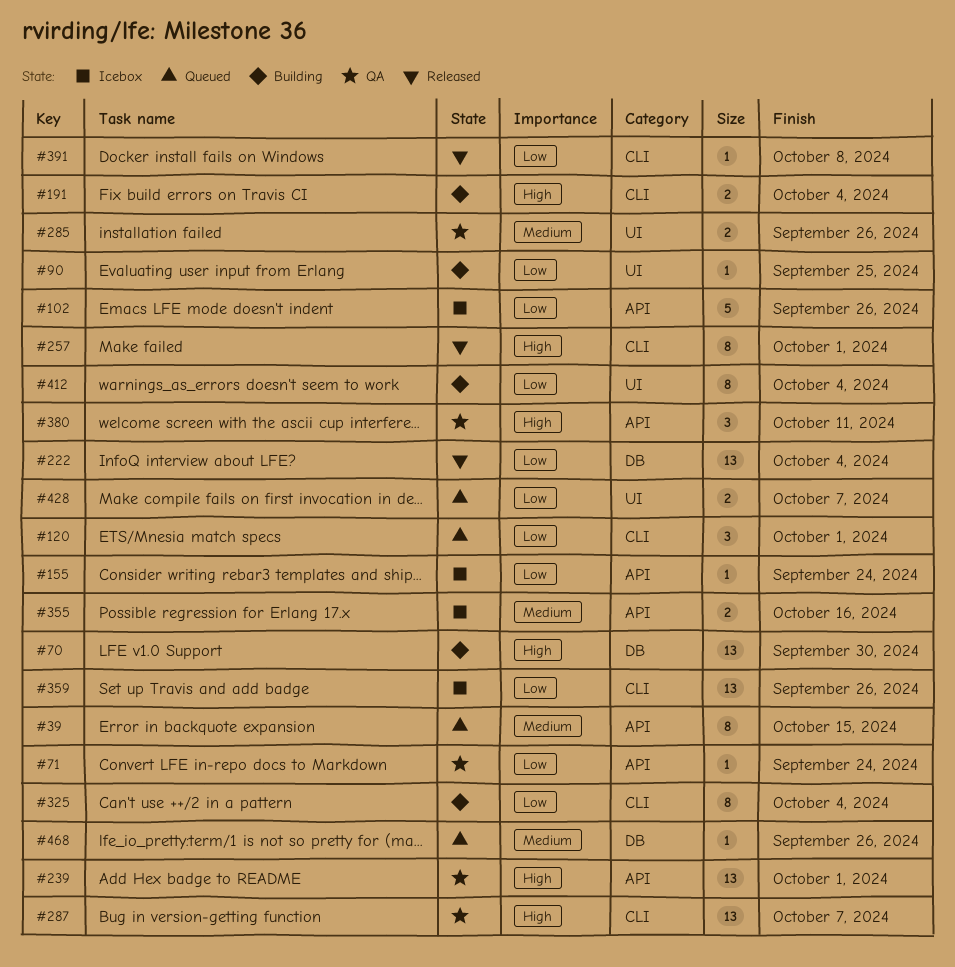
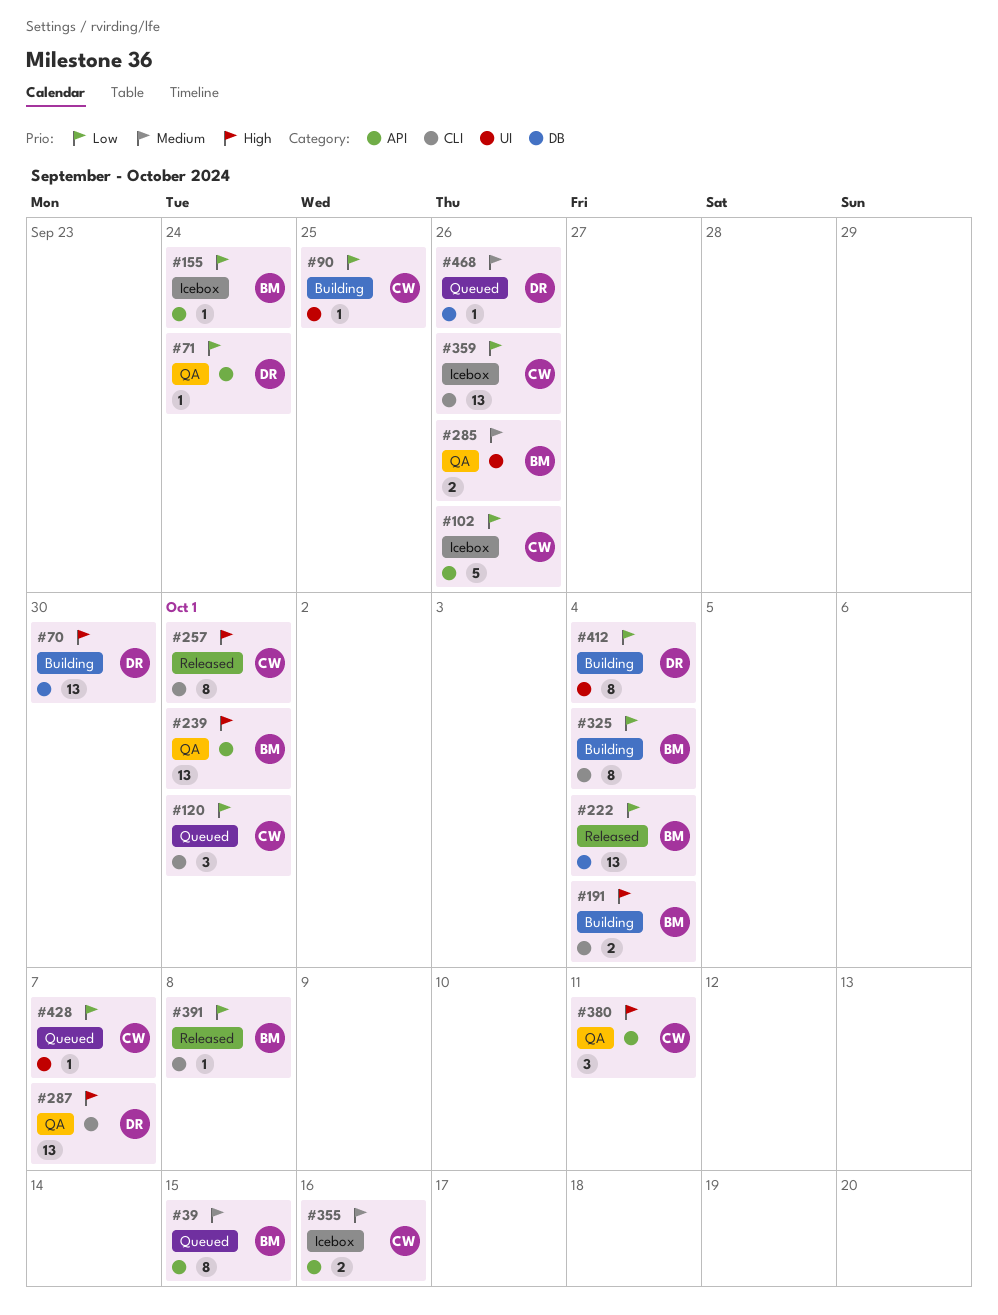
#428, estimate: 2 -> 1

